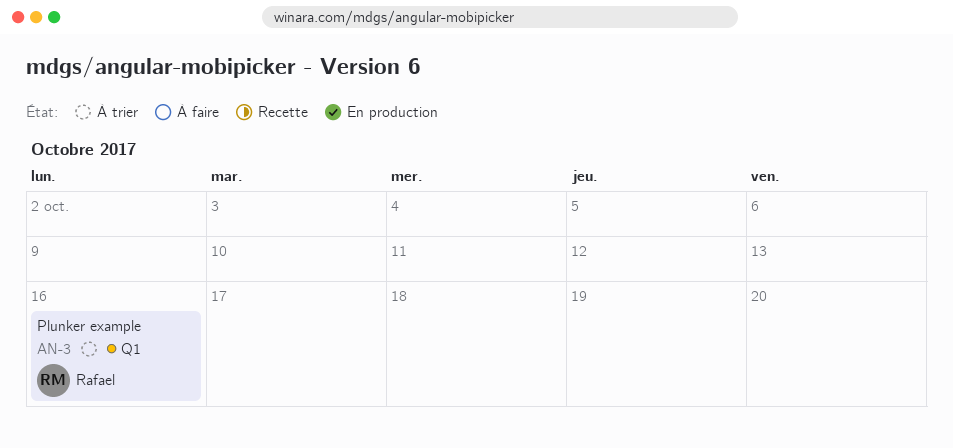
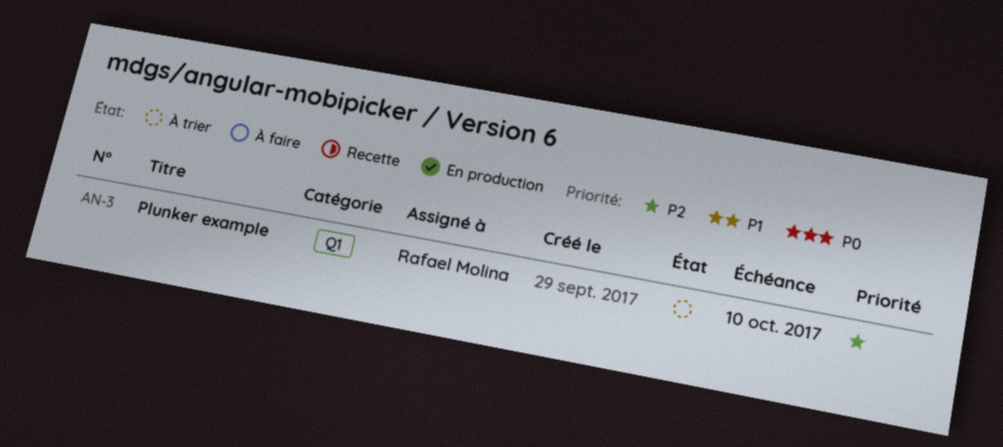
AN-3, due: Oct 16 -> Oct 10

